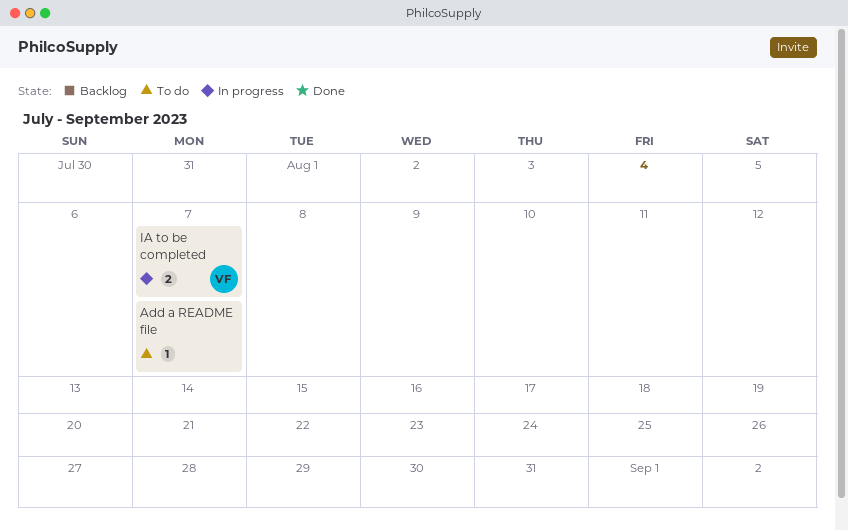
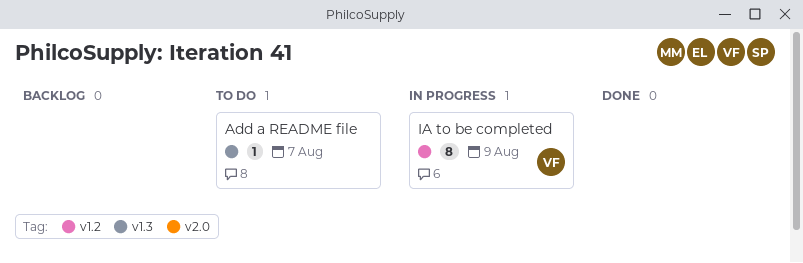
IA to be completed, estimate: 2 -> 8
IA to be completed, due: Aug 7 -> Aug 9

